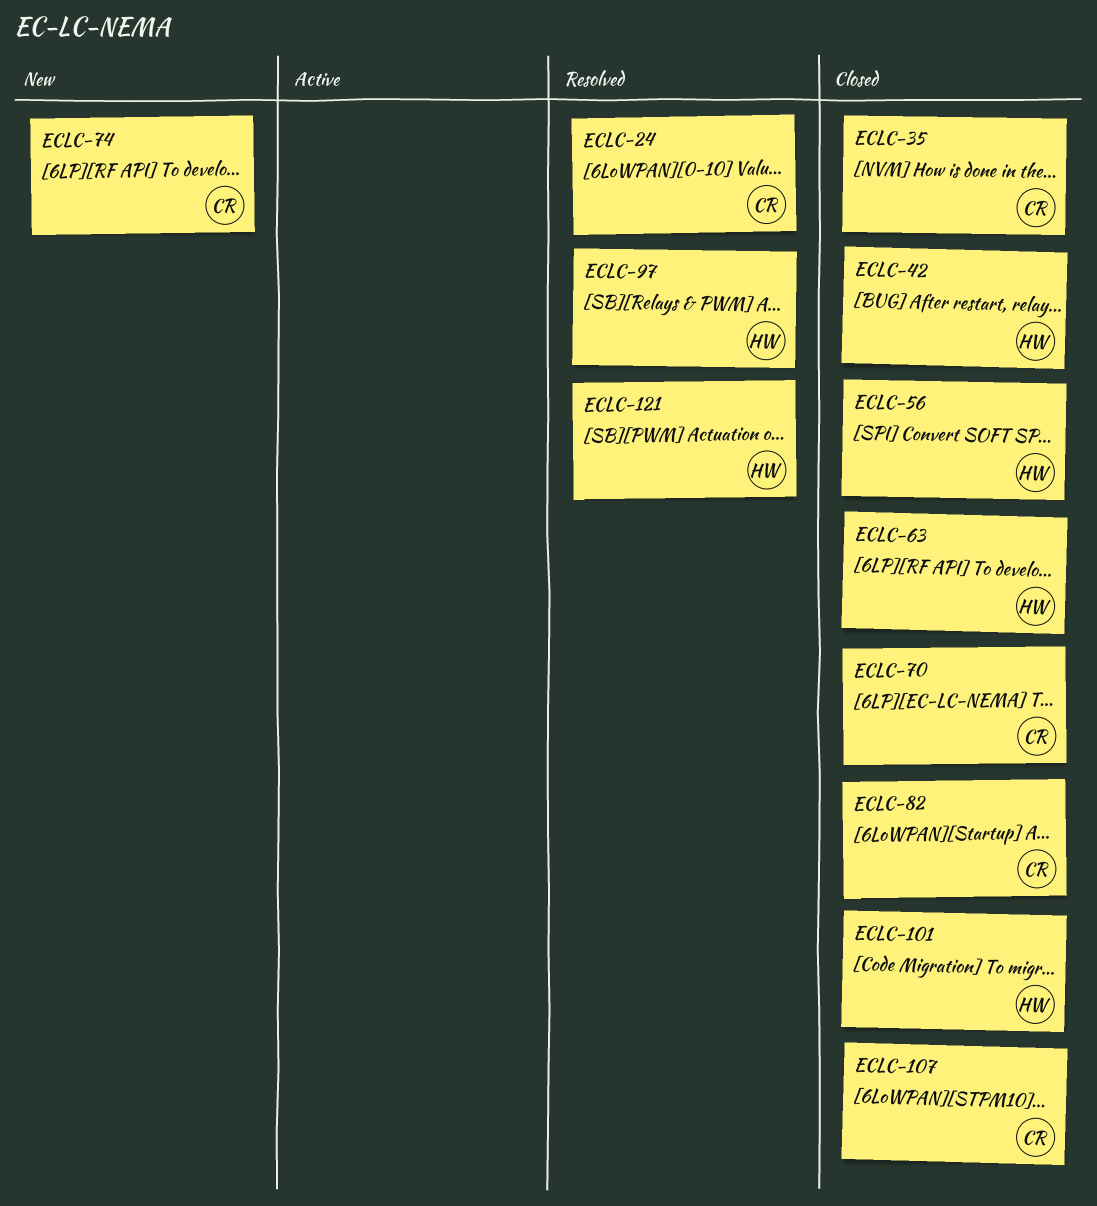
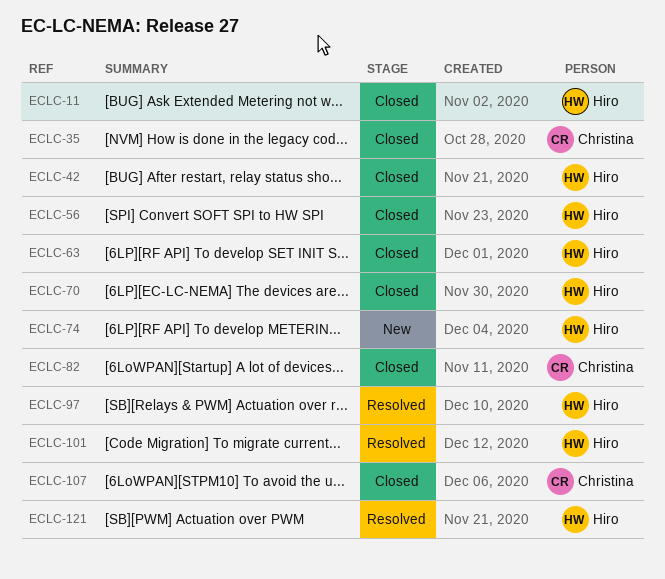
ECLC-11: none -> present
ECLC-24: present -> none
ECLC-70, owner: Christina -> Hiro
ECLC-74, owner: Christina -> Hiro
ECLC-101, status: Closed -> Resolved

